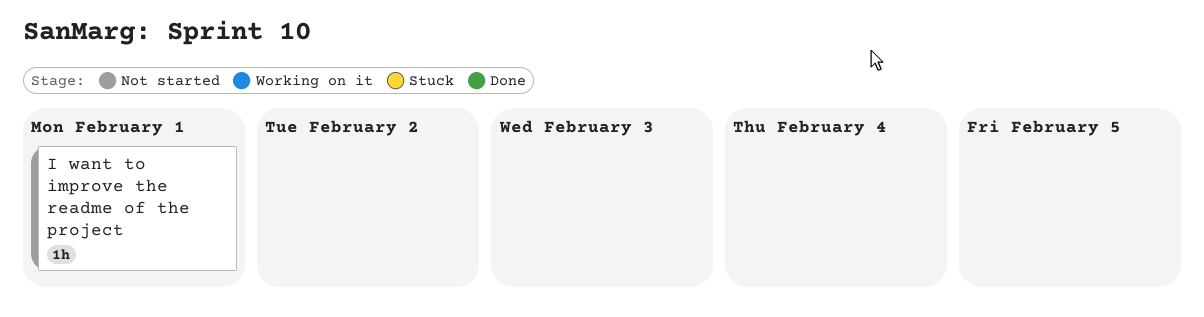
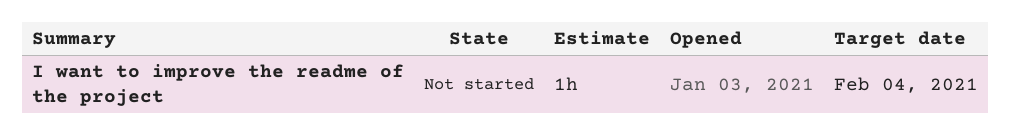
I want to improve the readme of the project, due: Feb 1 -> Feb 4

